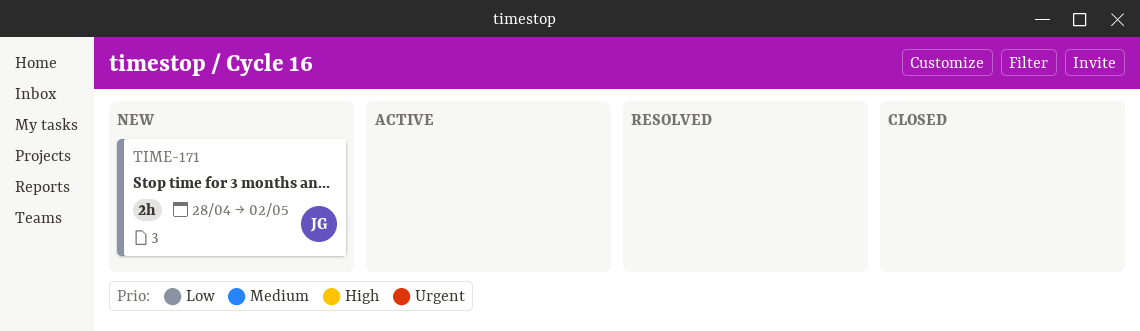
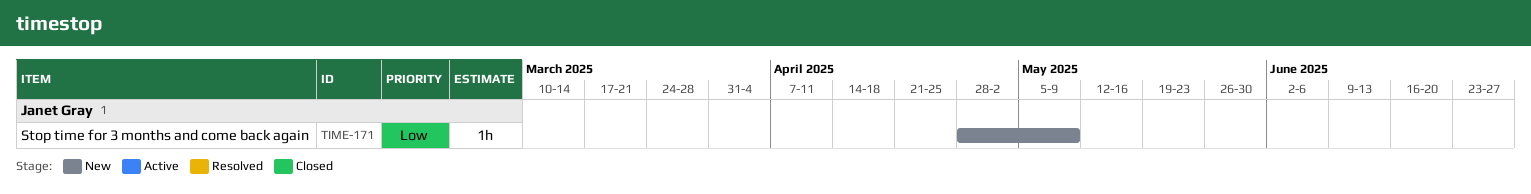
TIME-171, estimate: 2h -> 1h
TIME-171, due: May 2 -> May 9

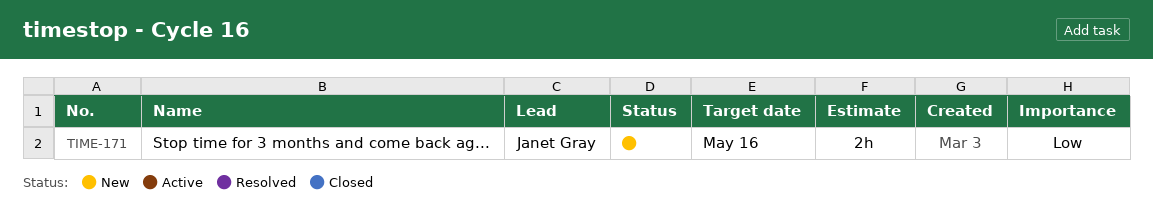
TIME-171, estimate: 1h -> 2h
TIME-171, due: May 9 -> May 16

